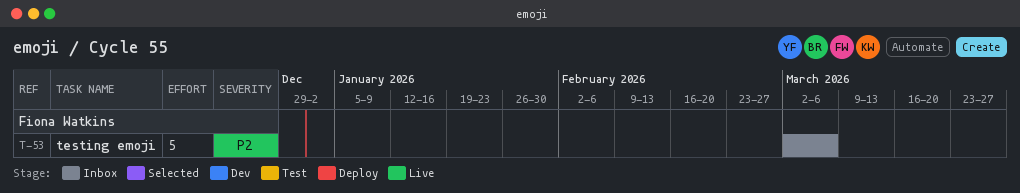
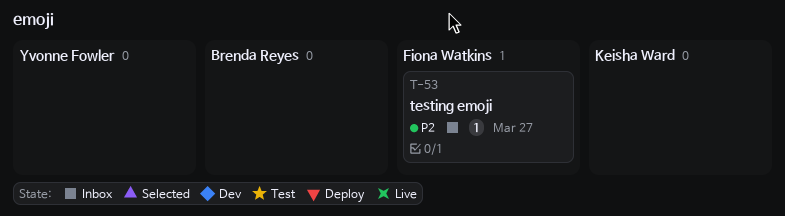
T-53, estimate: 5 -> 1
T-53, due: Mar 6 -> Mar 27

